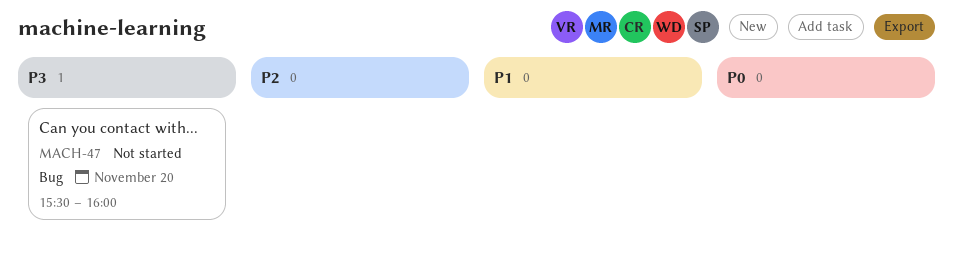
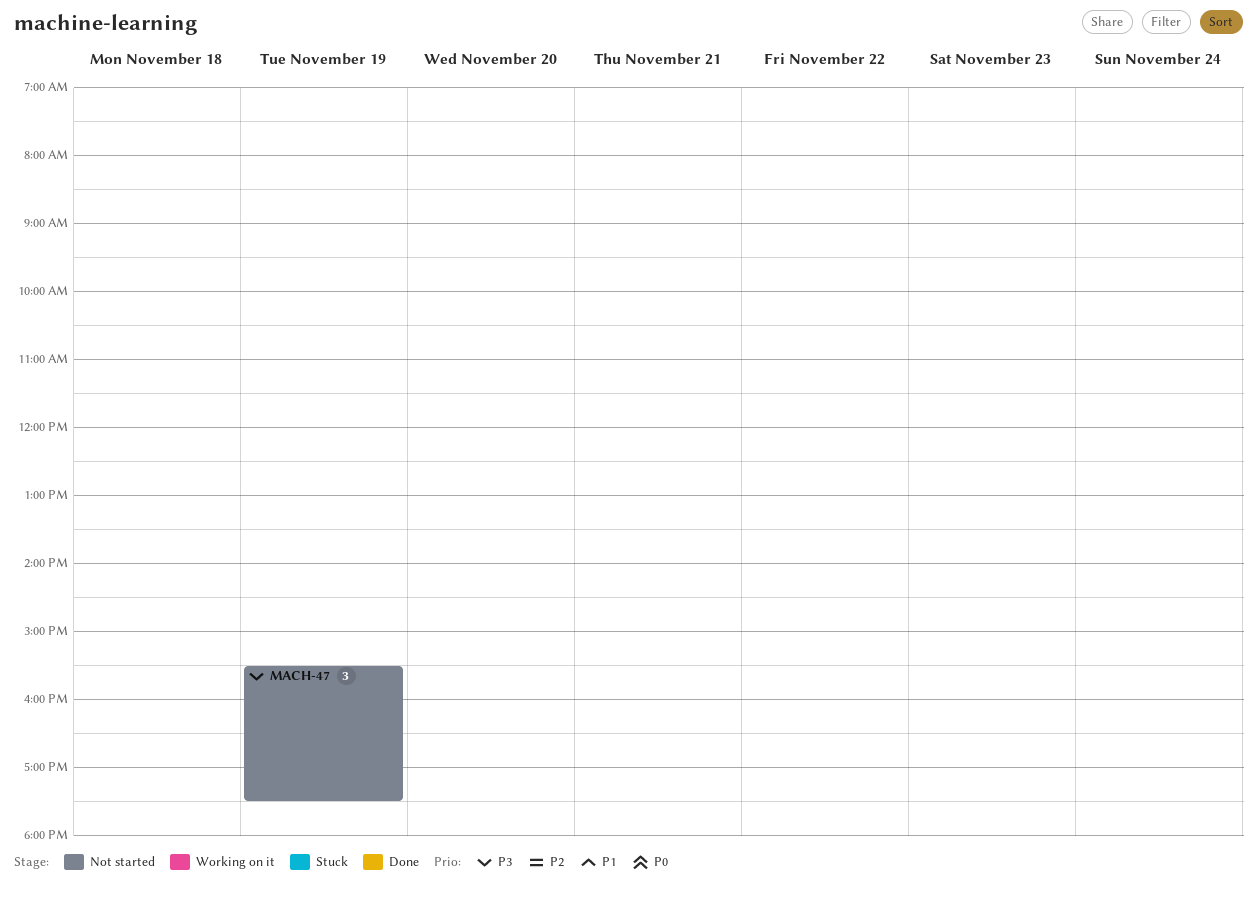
MACH-47, day: Nov 20 -> Nov 19
MACH-47, ends: 16:00 -> 17:30

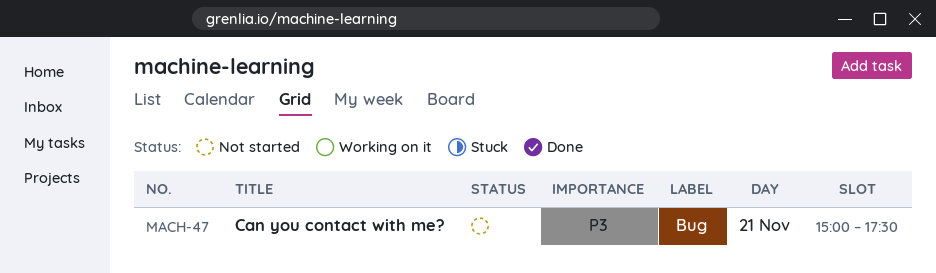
MACH-47, day: Nov 19 -> Nov 21
MACH-47, begins: 15:30 -> 15:00

